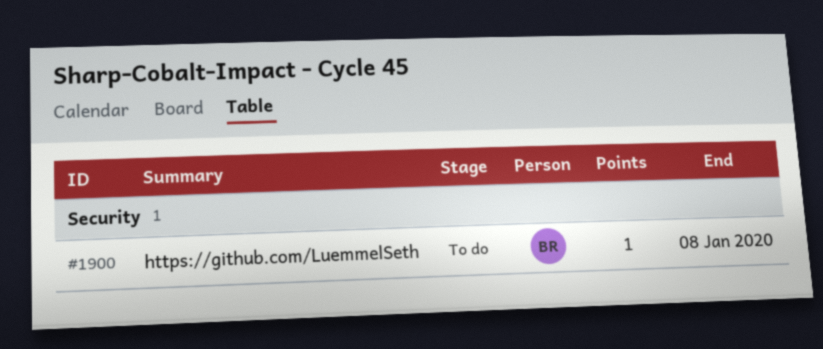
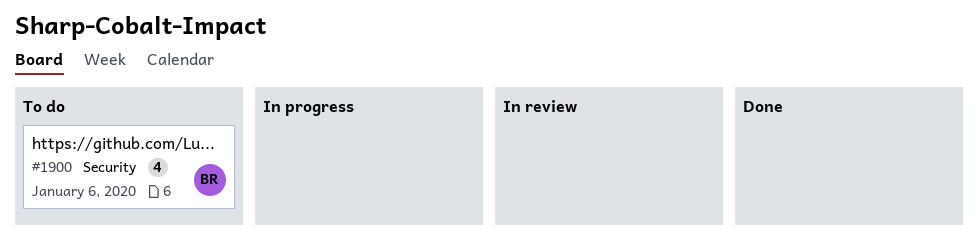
#1900, estimate: 1 -> 4
#1900, due: Jan 8 -> Jan 6

